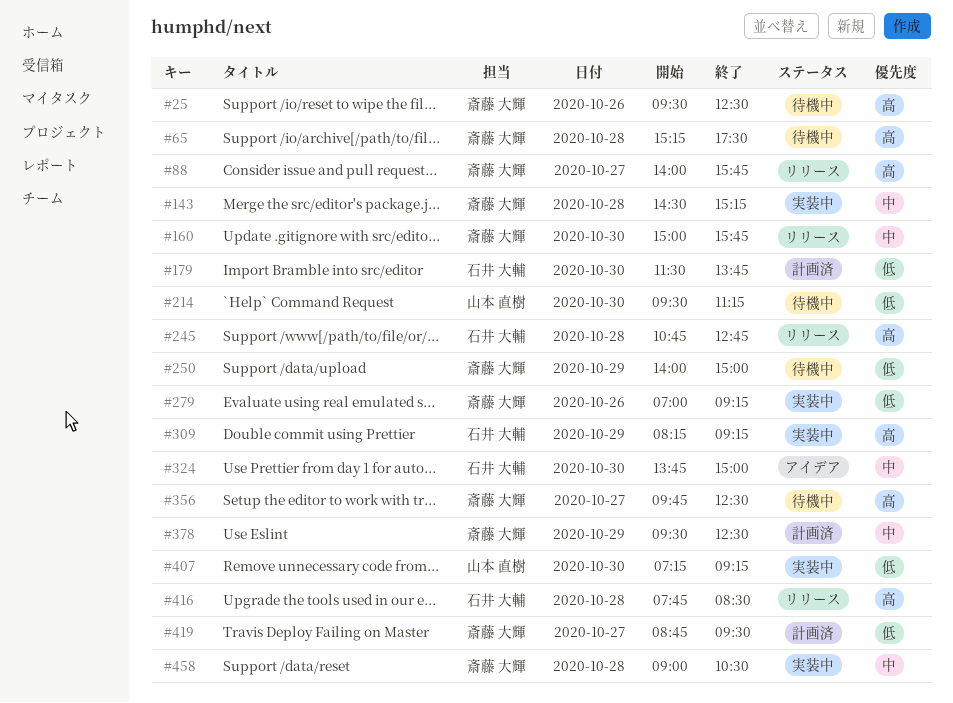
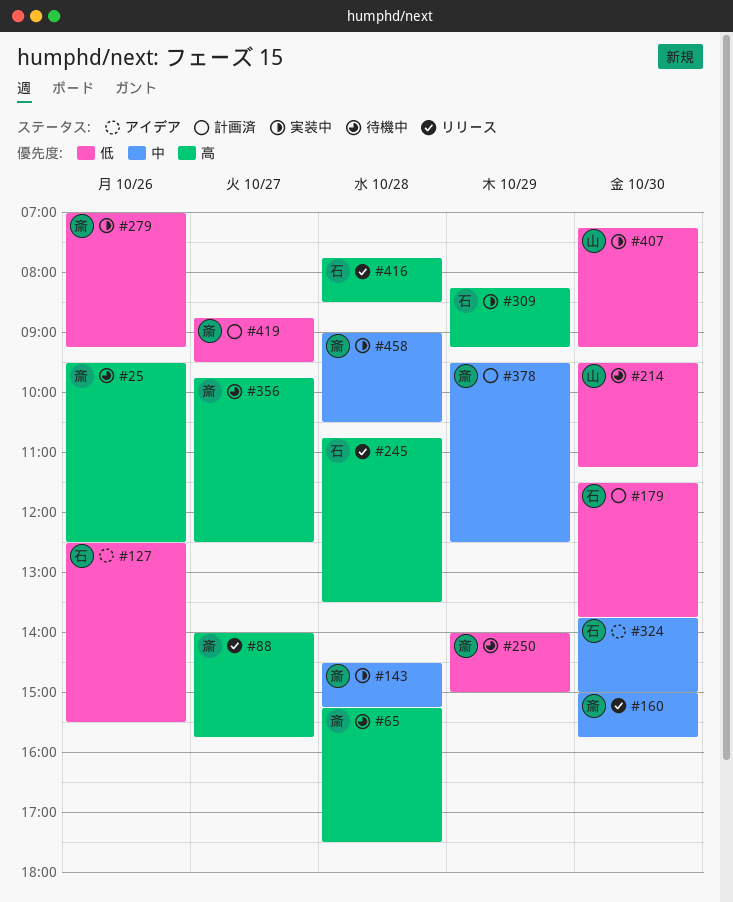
#127: none -> present
#245, ends: 12:45 -> 13:30

